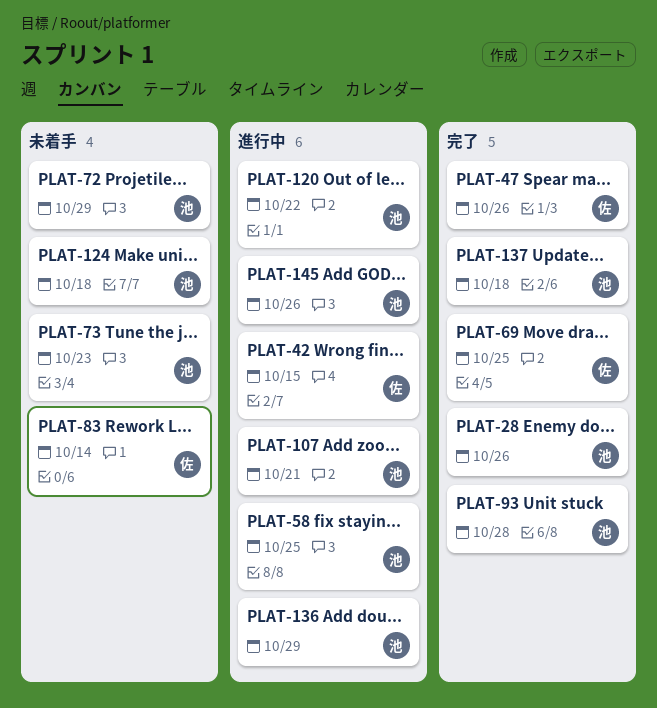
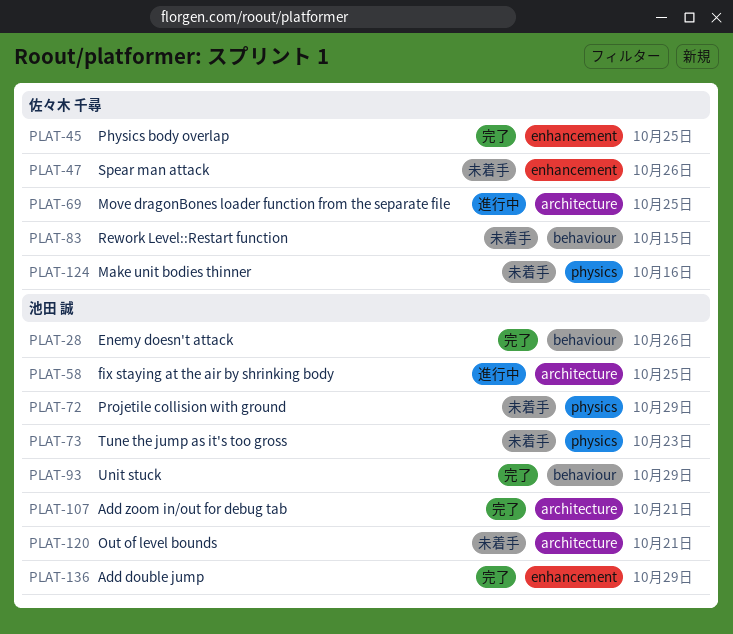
PLAT-42: present -> none
PLAT-45: none -> present
PLAT-47, status: 完了 -> 未着手
PLAT-69, status: 完了 -> 進行中
PLAT-83, due: Oct 14 -> Oct 15
PLAT-93, due: Oct 28 -> Oct 29
PLAT-107, status: 進行中 -> 完了
PLAT-120, status: 進行中 -> 未着手
PLAT-120, due: Oct 22 -> Oct 21
PLAT-124, owner: 池田 誠 -> 佐々木 千尋
PLAT-124, due: Oct 18 -> Oct 16
PLAT-136, status: 進行中 -> 完了
PLAT-137: present -> none
PLAT-145: present -> none

